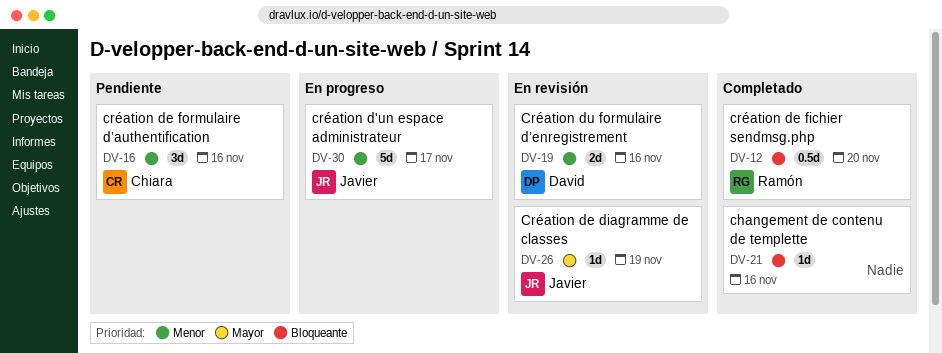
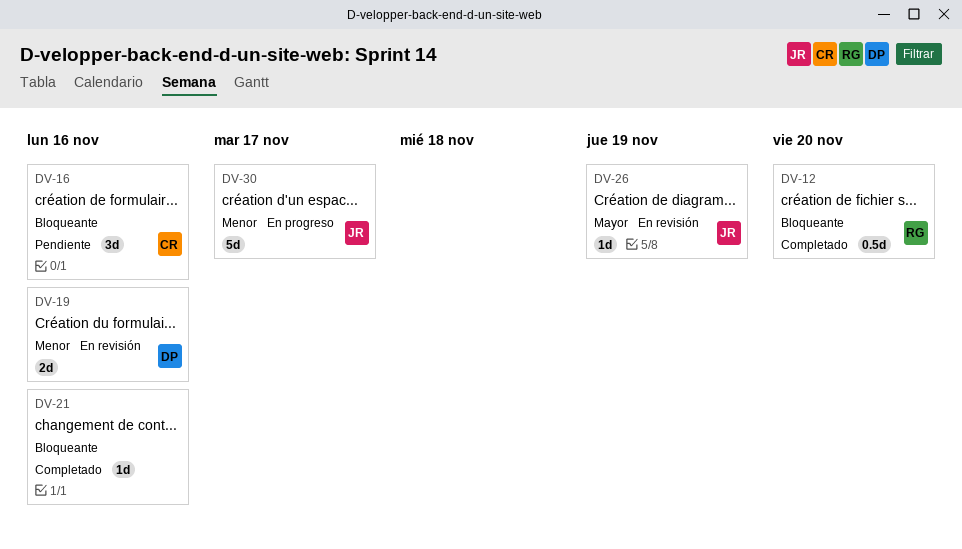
DV-16, priority: Menor -> Bloqueante

